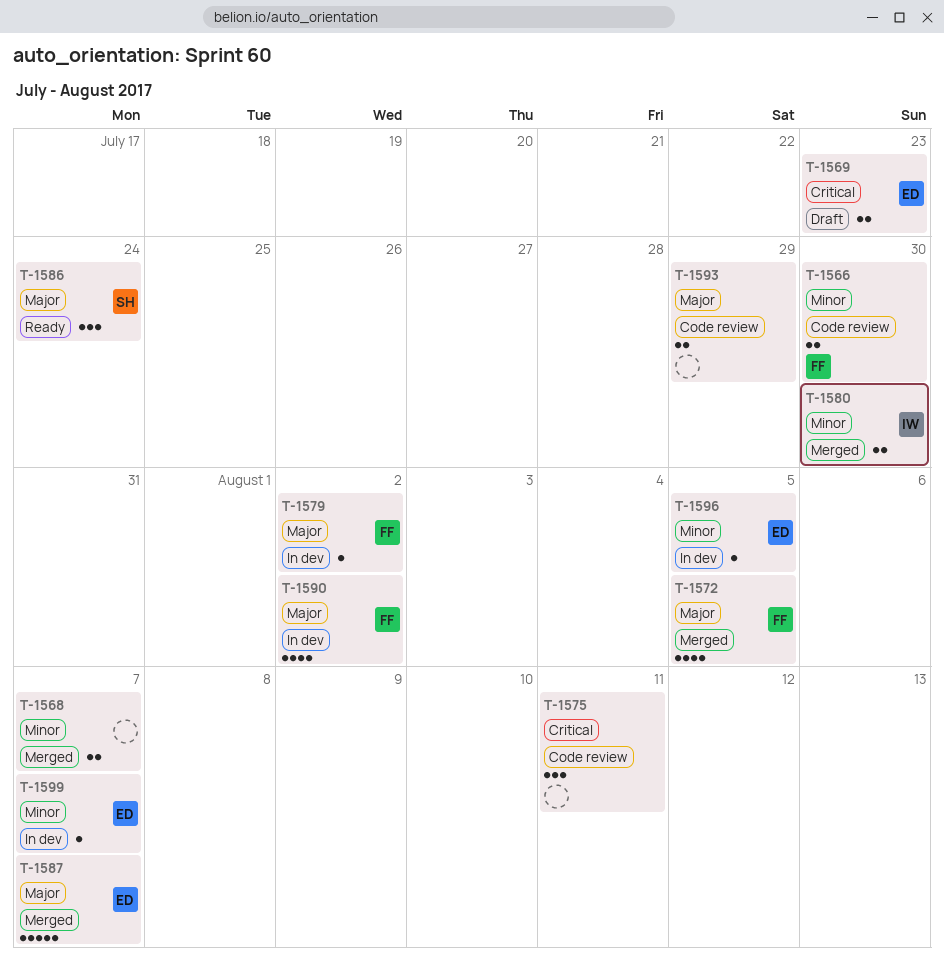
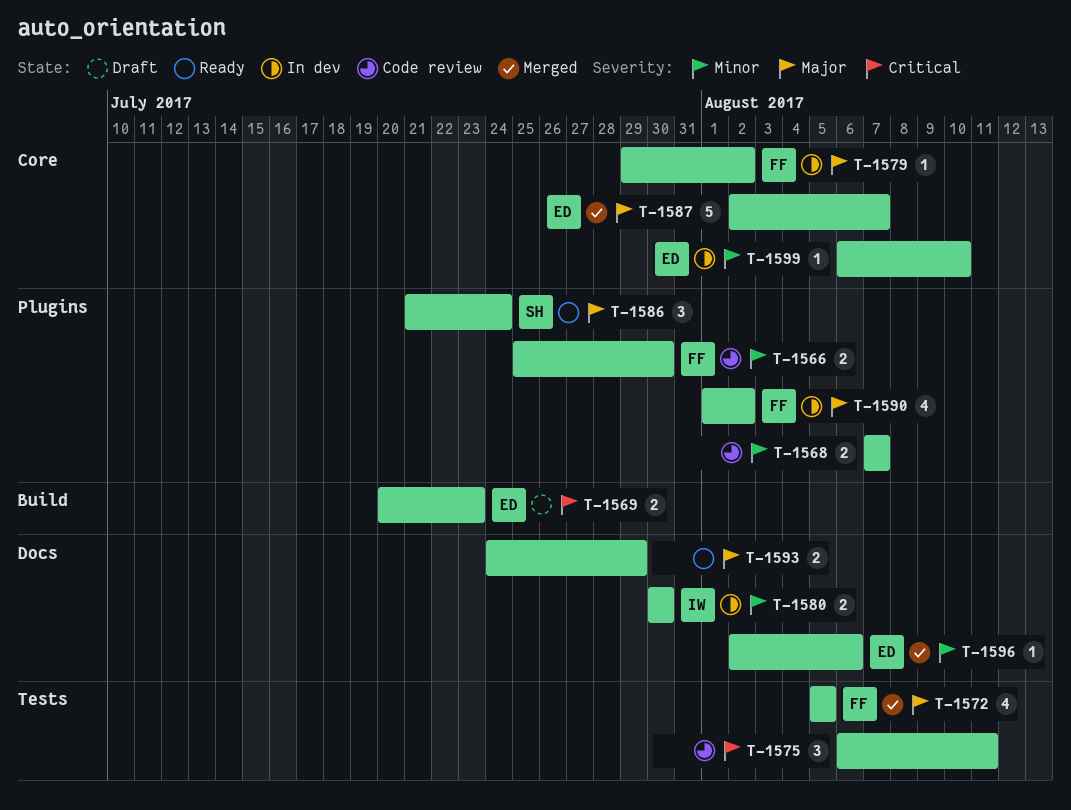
T-1568, status: Merged -> Code review
T-1580, status: Merged -> In dev
T-1593, status: Code review -> Ready
T-1596, status: In dev -> Merged
T-1596, due: Aug 5 -> Aug 6
T-1599, due: Aug 7 -> Aug 10

